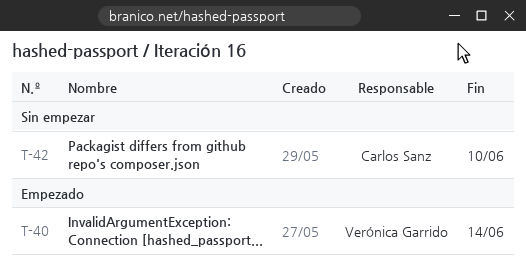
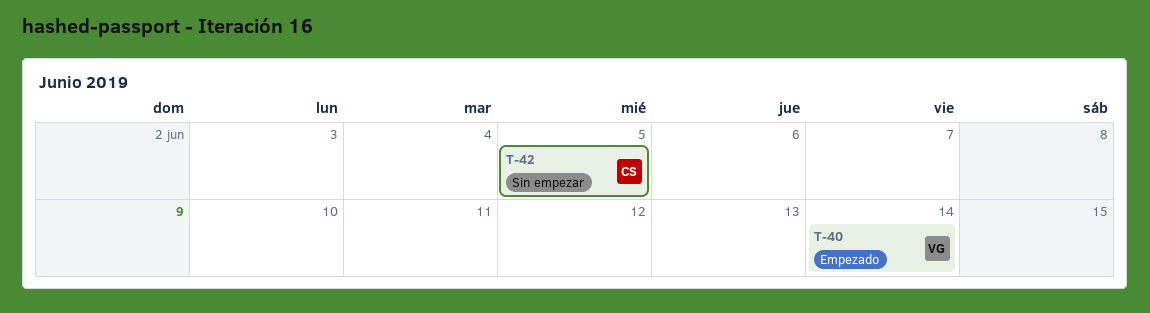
T-42, due: Jun 10 -> Jun 5

